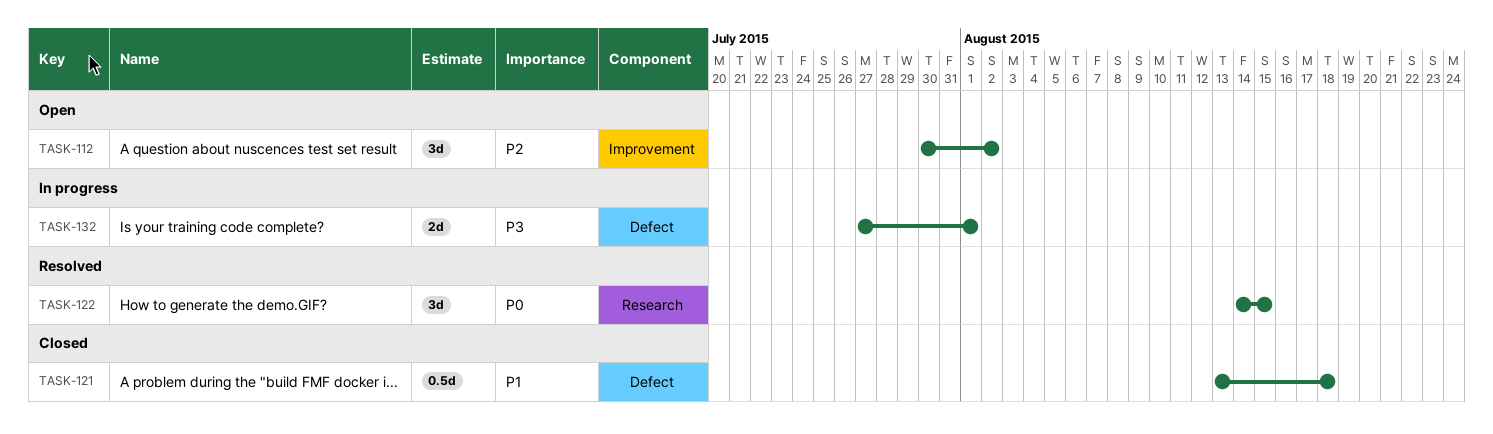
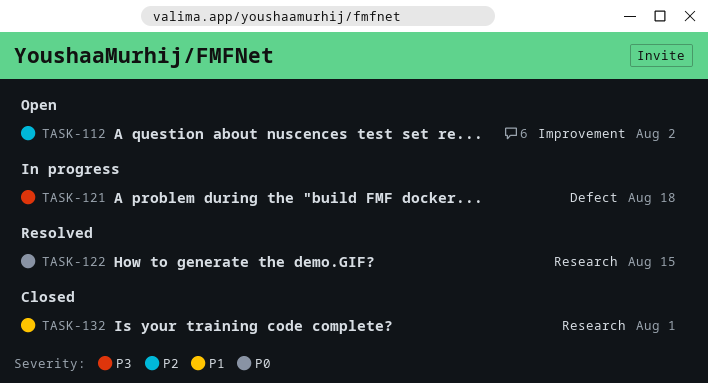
TASK-121, status: Closed -> In progress
TASK-121, priority: P1 -> P3
TASK-132, status: In progress -> Closed
TASK-132, priority: P3 -> P1
TASK-132, label: Defect -> Research

